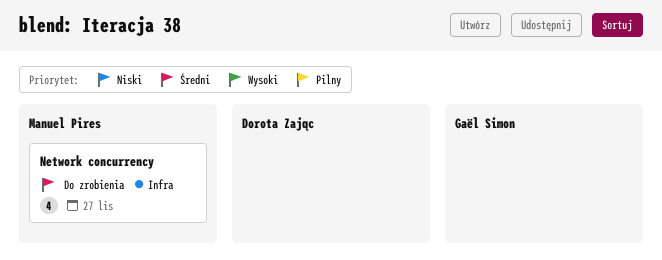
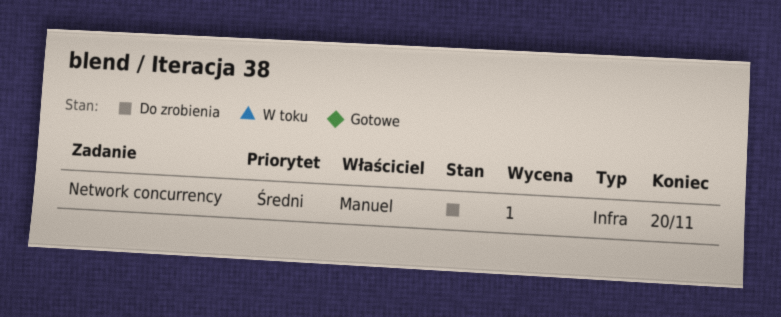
Network concurrency, estimate: 4 -> 1
Network concurrency, due: Nov 27 -> Nov 20

